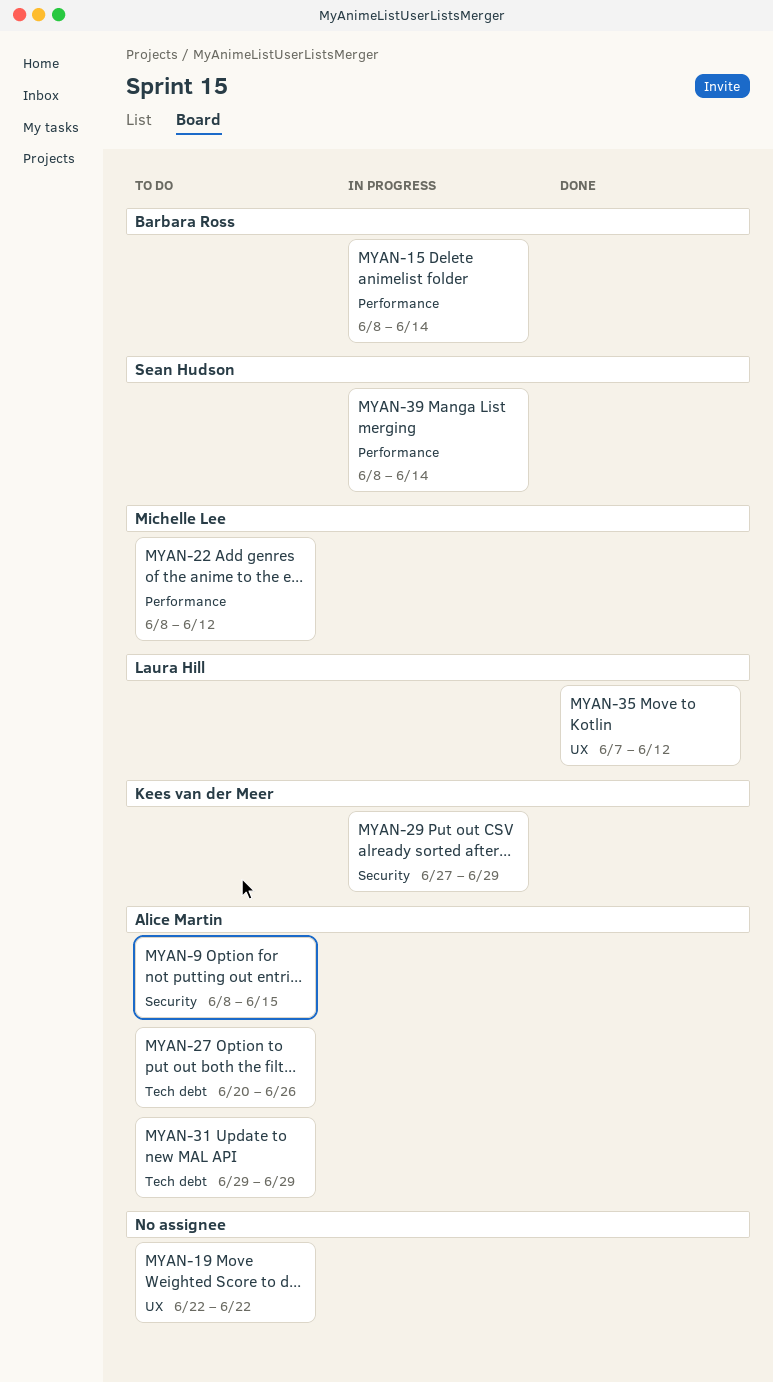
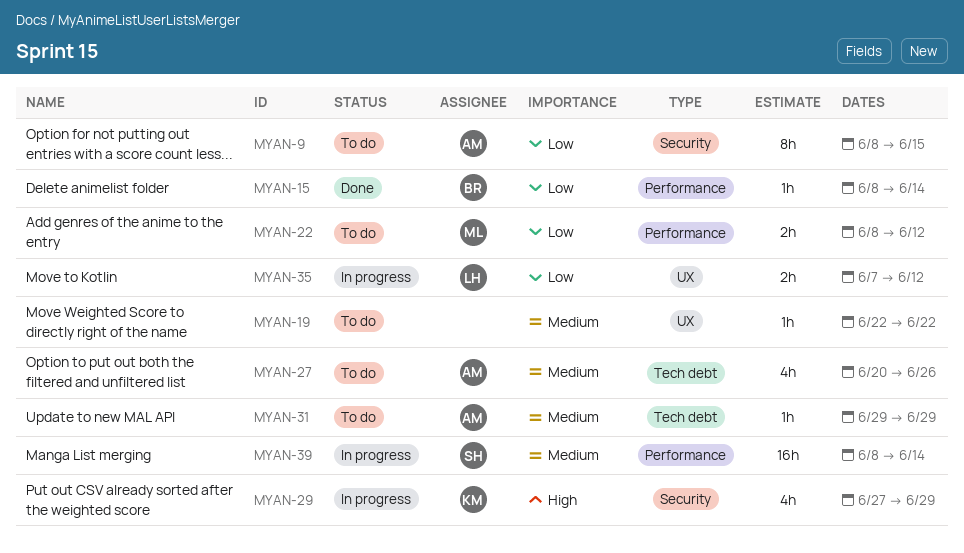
MYAN-15, status: In progress -> Done
MYAN-35, status: Done -> In progress

